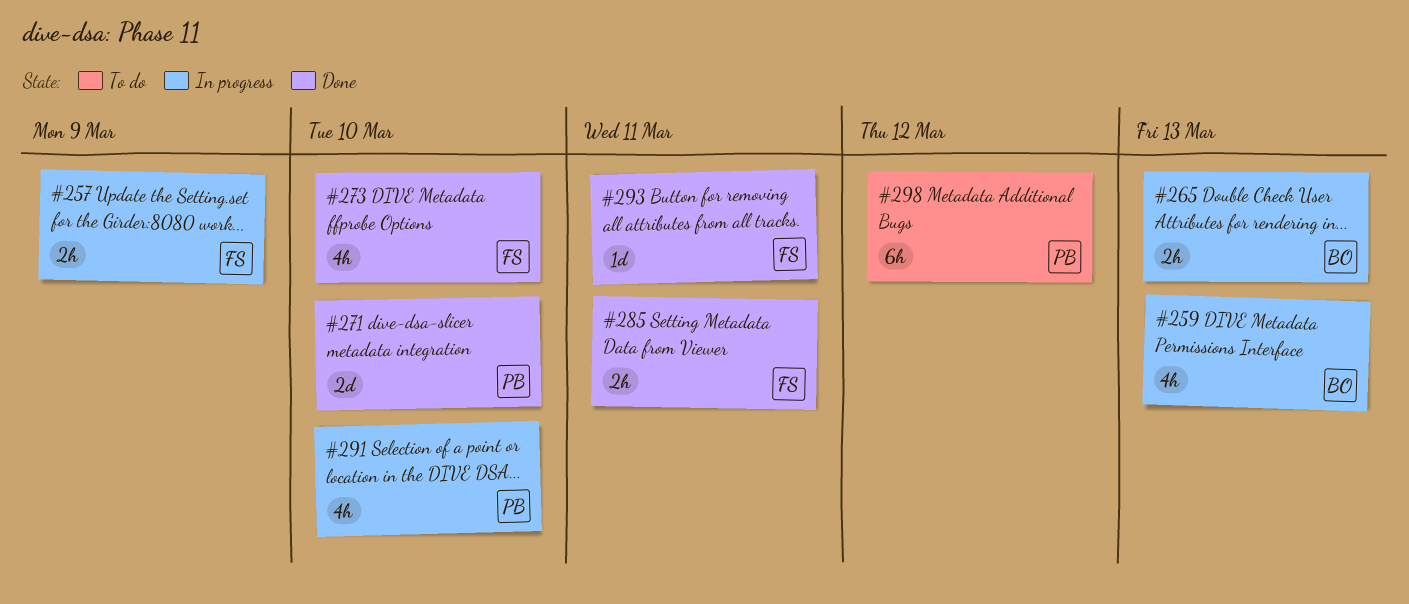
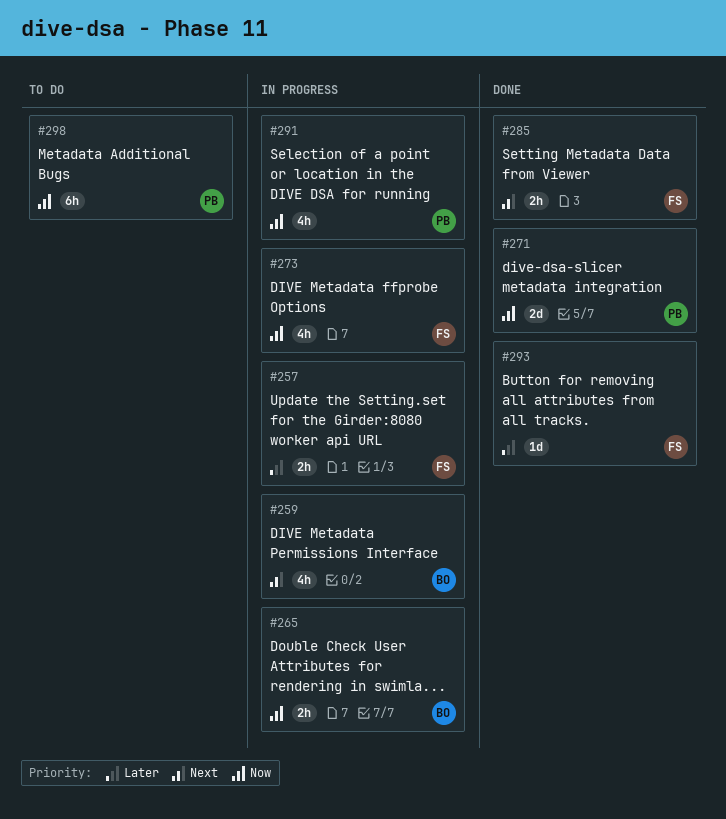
#273, status: Done -> In progress

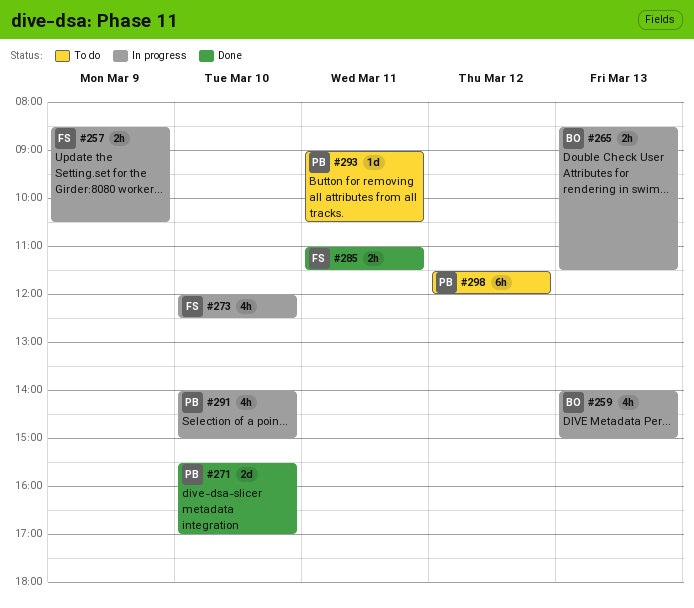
#293, status: Done -> To do
#293, owner: FS -> PB

